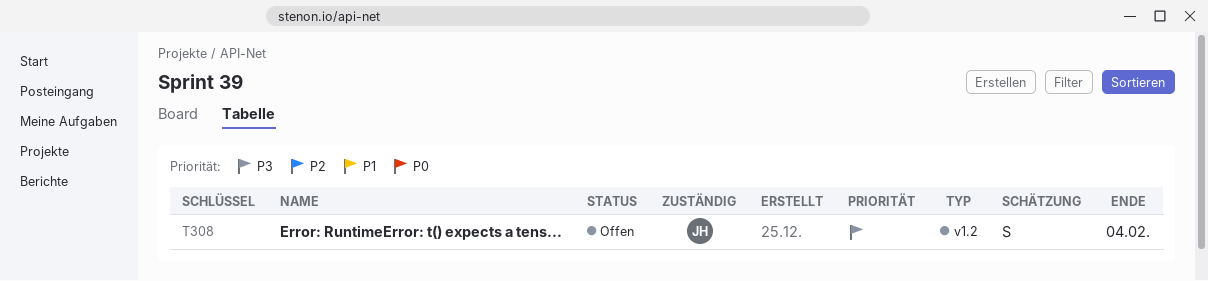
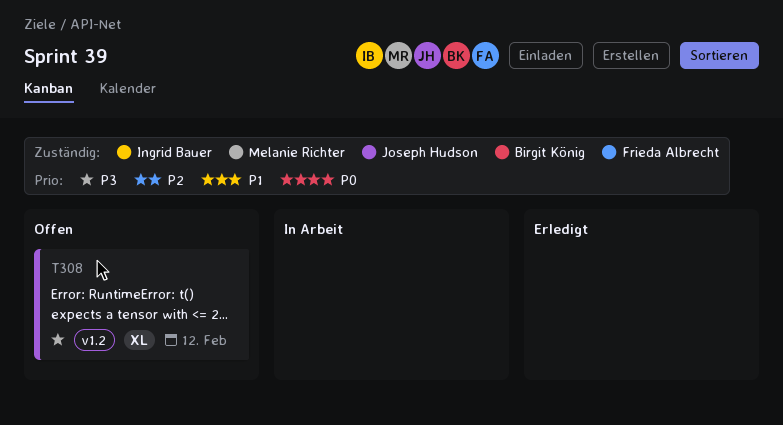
T308, estimate: S -> XL
T308, due: Feb 4 -> Feb 12

